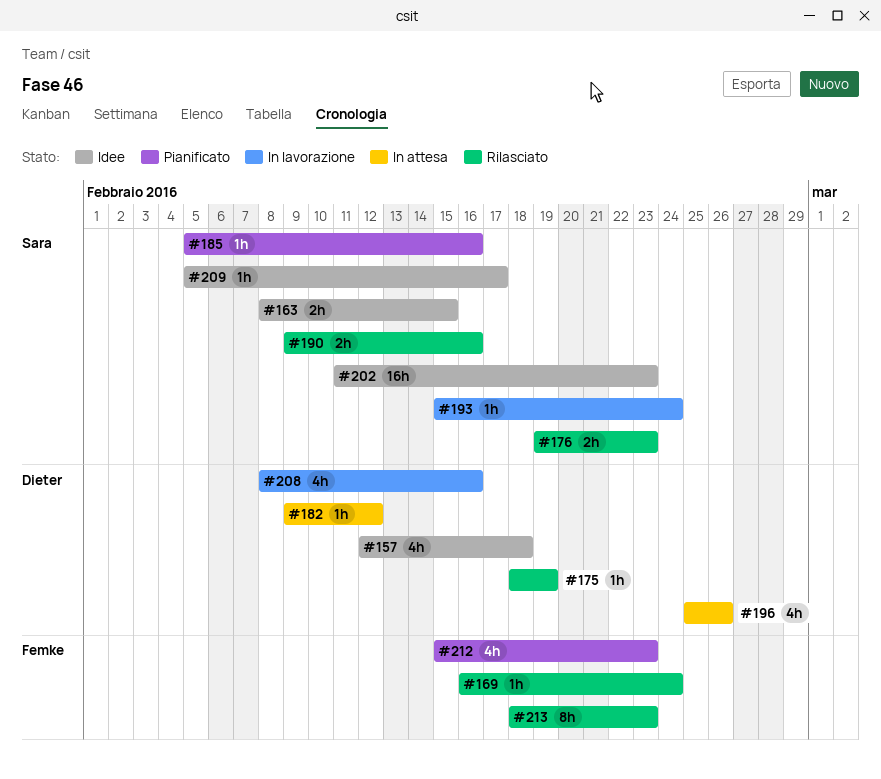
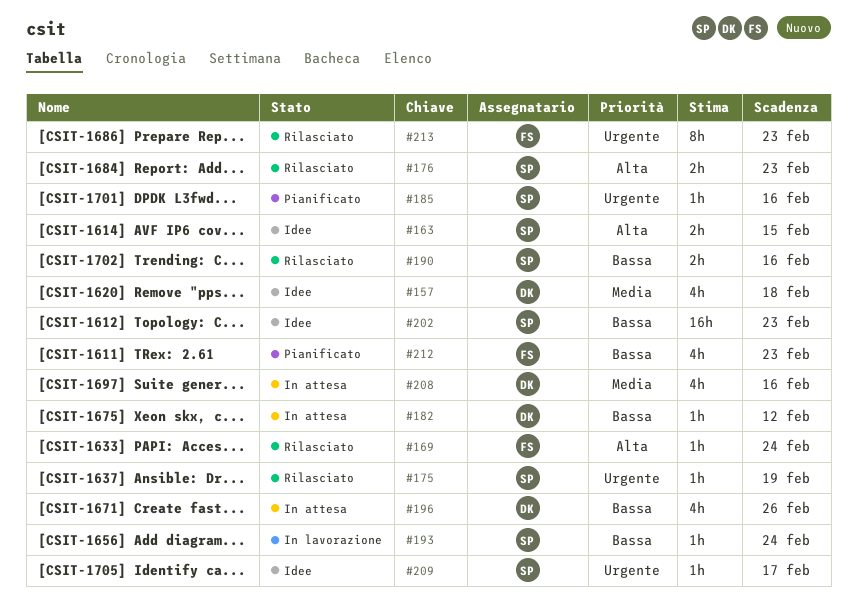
#175, owner: Dieter -> Sara
#208, status: In lavorazione -> In attesa

